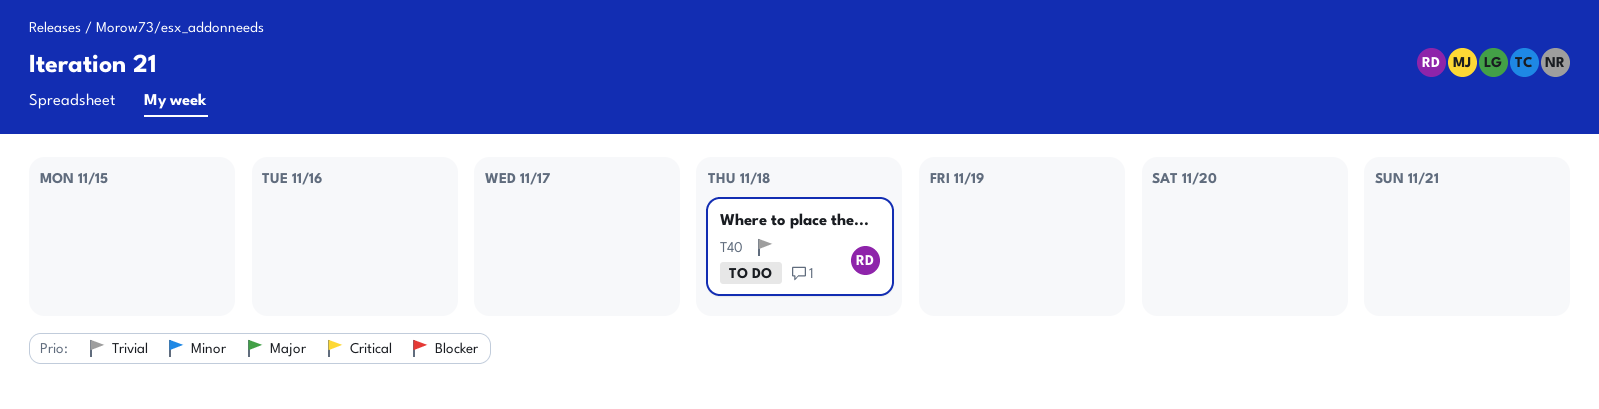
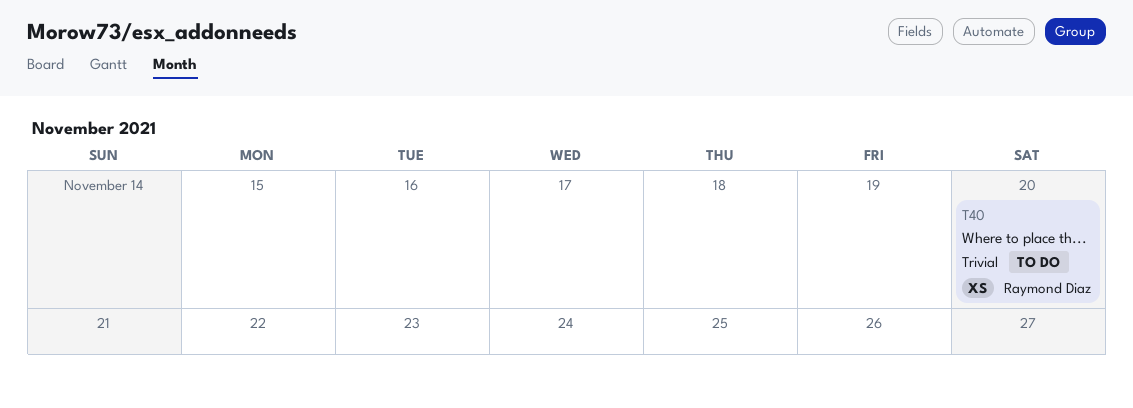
T40, due: Nov 18 -> Nov 20

